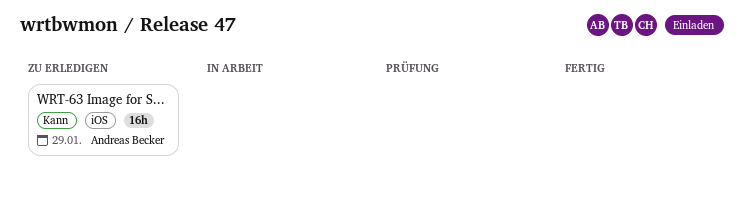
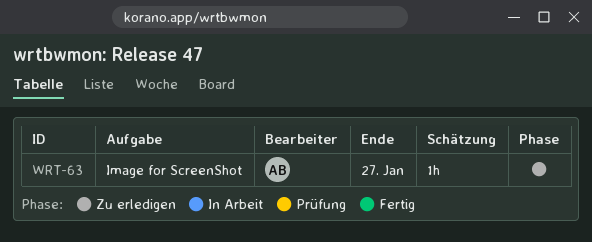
WRT-63, estimate: 16h -> 1h
WRT-63, due: Jan 29 -> Jan 27

